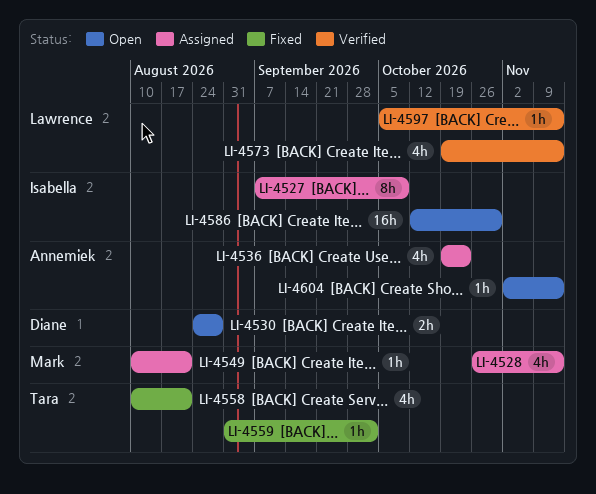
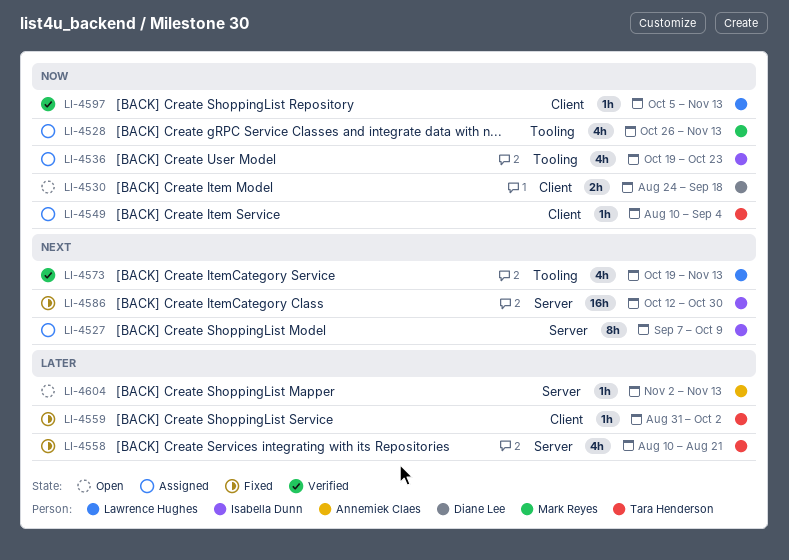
LI-4530, due: Aug 28 -> Sep 18
LI-4536, owner: Annemiek Claes -> Isabella Dunn
LI-4549, owner: Mark Reyes -> Tara Henderson
LI-4549, due: Aug 21 -> Sep 4
LI-4586, status: Open -> Fixed

